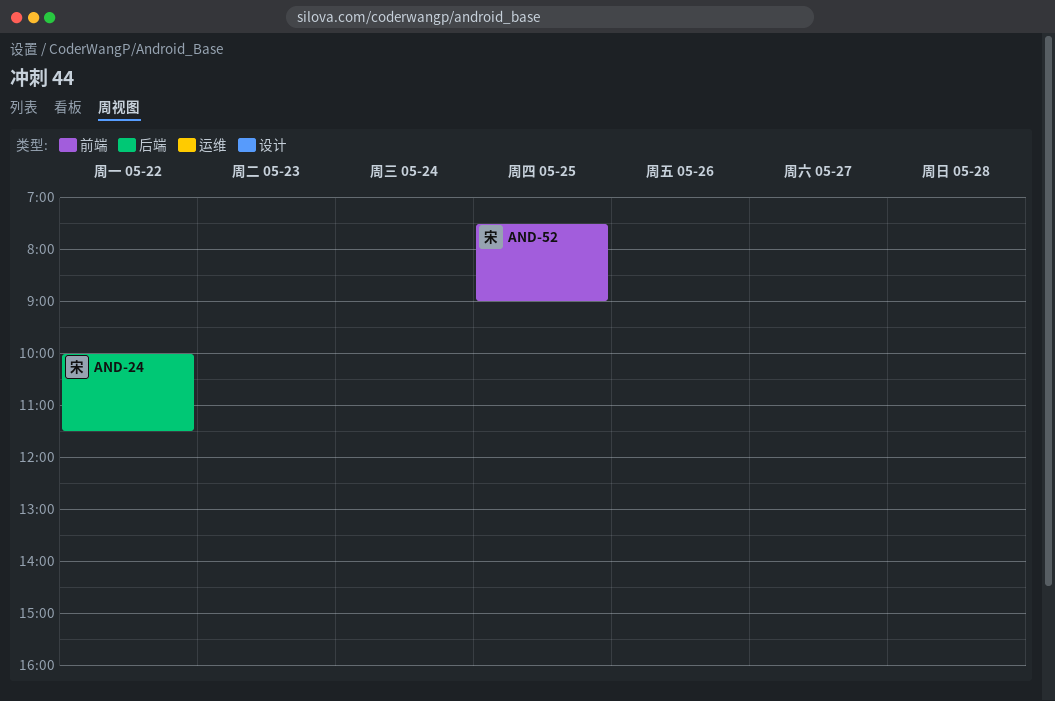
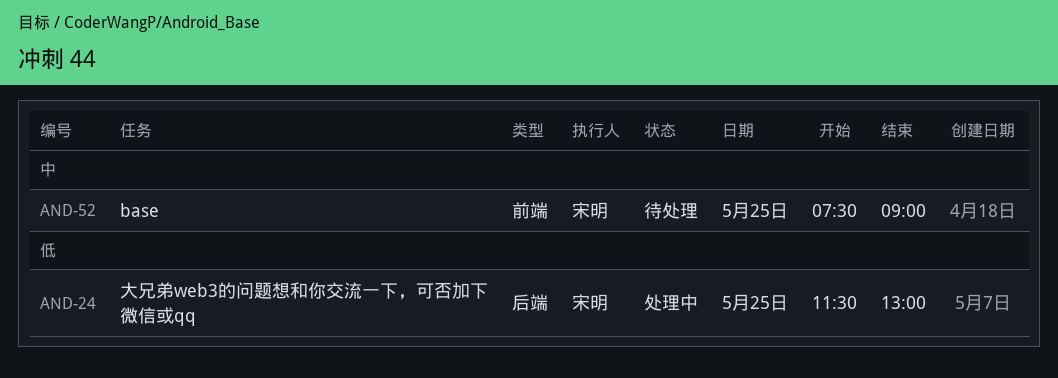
AND-24, day: May 22 -> May 25
AND-24, begins: 10:00 -> 11:30
AND-24, ends: 11:30 -> 13:00

